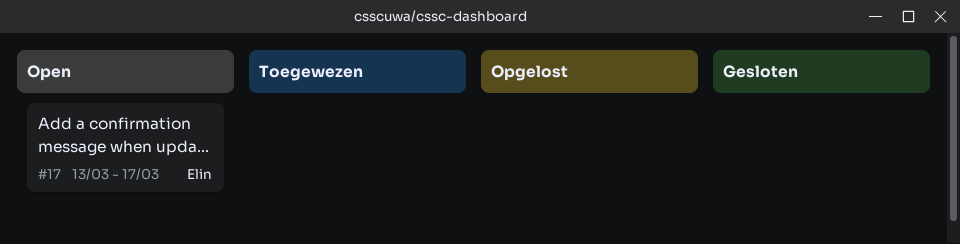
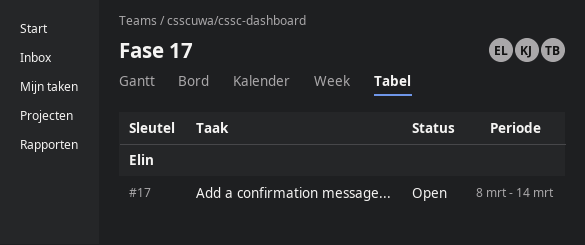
#17, start: Mar 13 -> Mar 8
#17, due: Mar 17 -> Mar 14

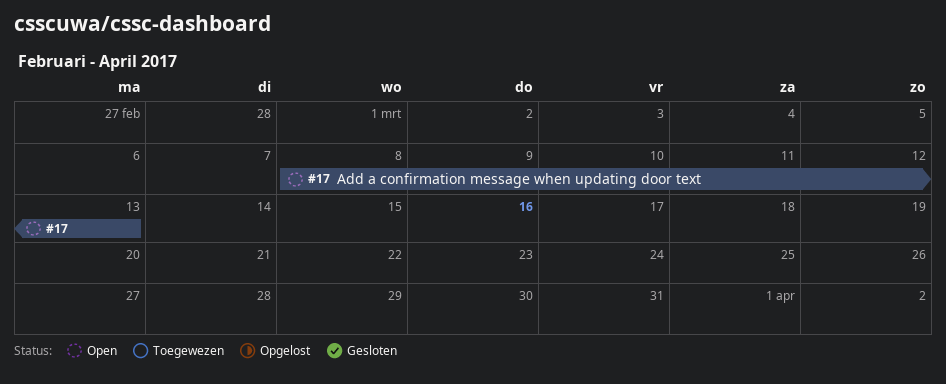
#17, due: Mar 14 -> Mar 13

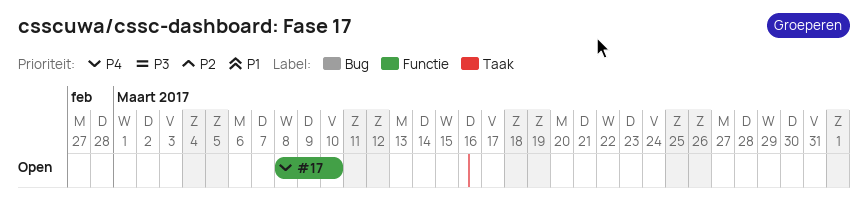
#17, due: Mar 13 -> Mar 10

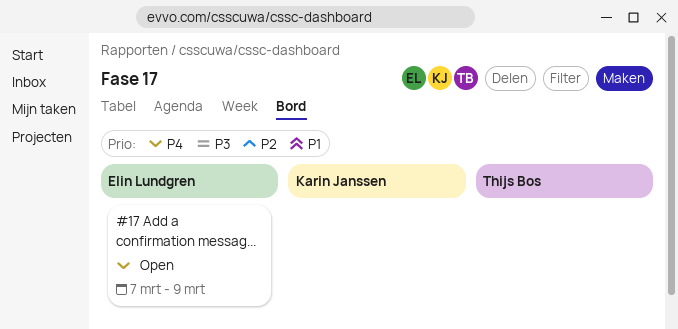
#17, start: Mar 8 -> Mar 7
#17, due: Mar 10 -> Mar 9

